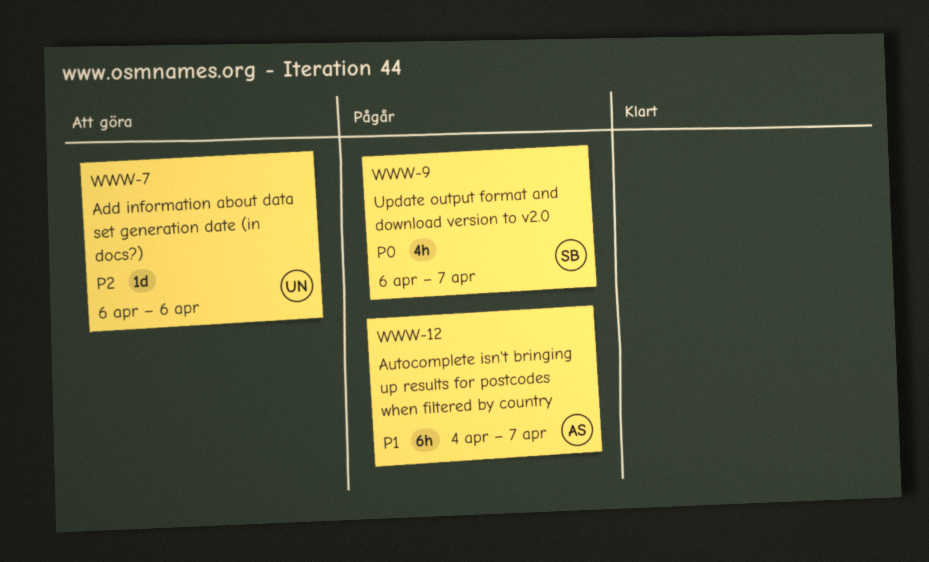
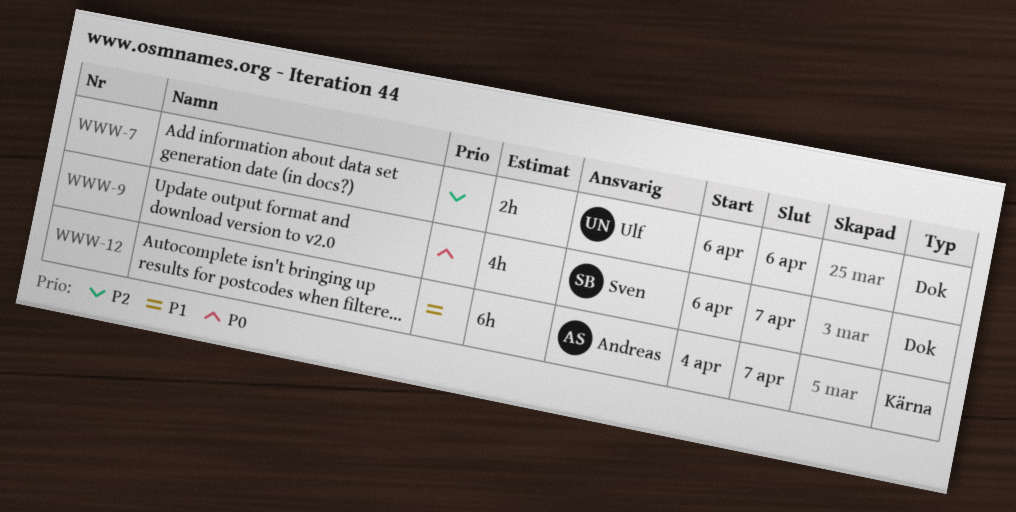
WWW-7, estimate: 1d -> 2h

